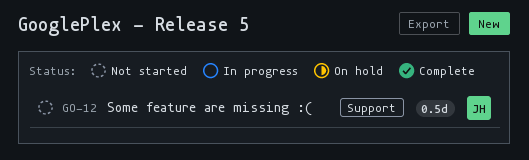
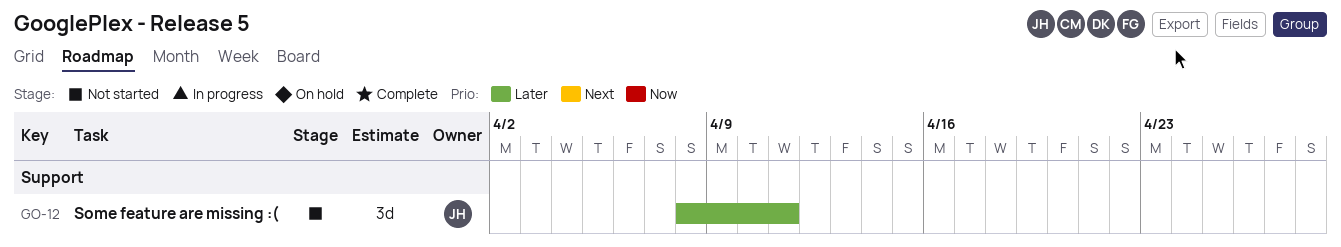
GO-12, estimate: 0.5d -> 3d

